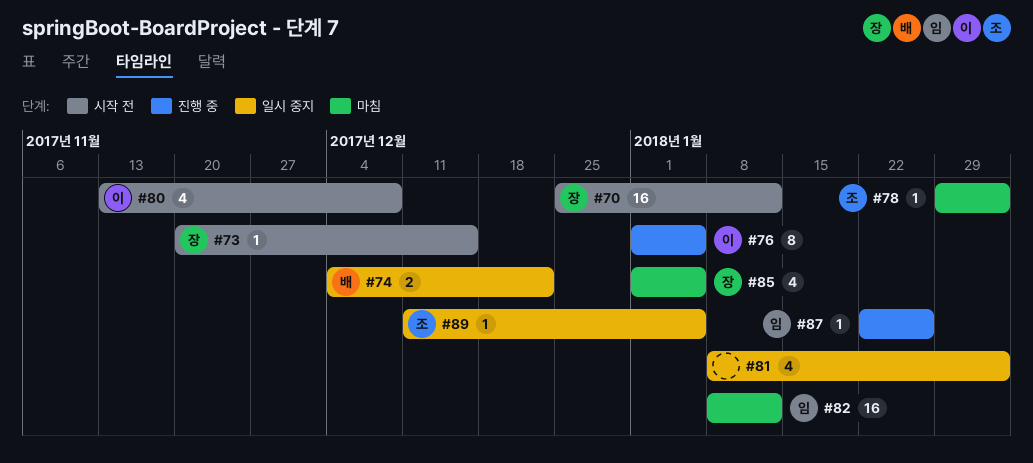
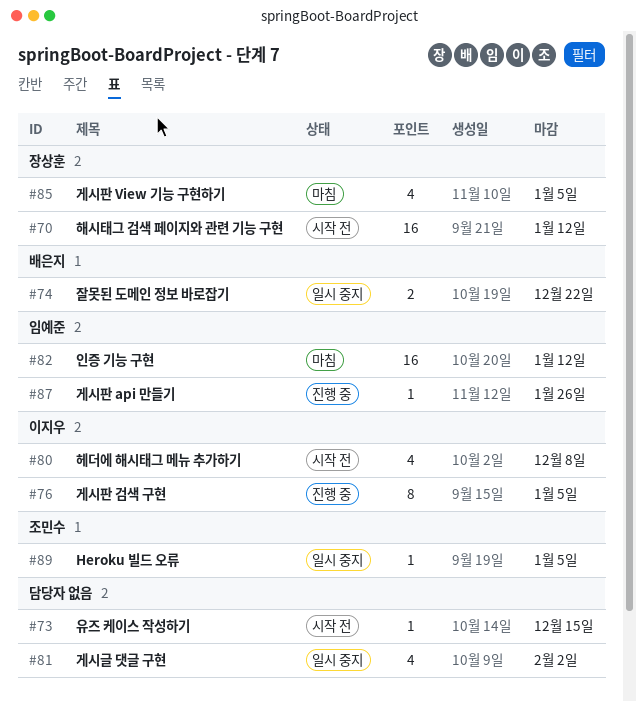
#73, owner: 장상훈 -> none
#78: present -> none

